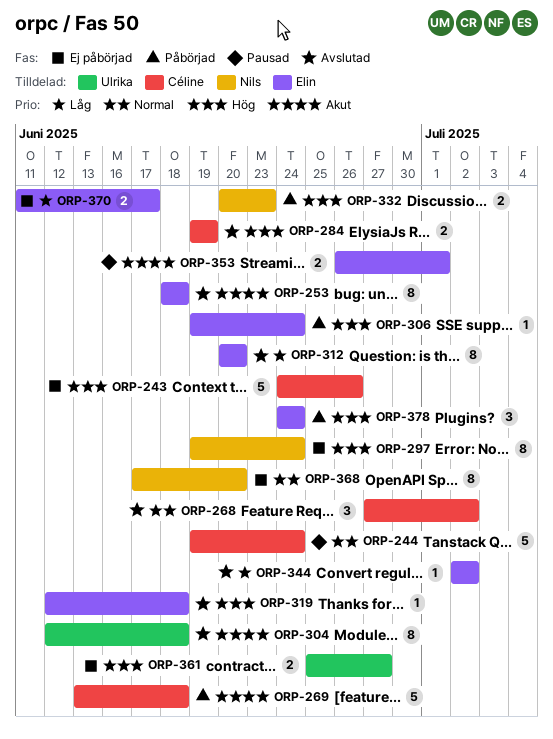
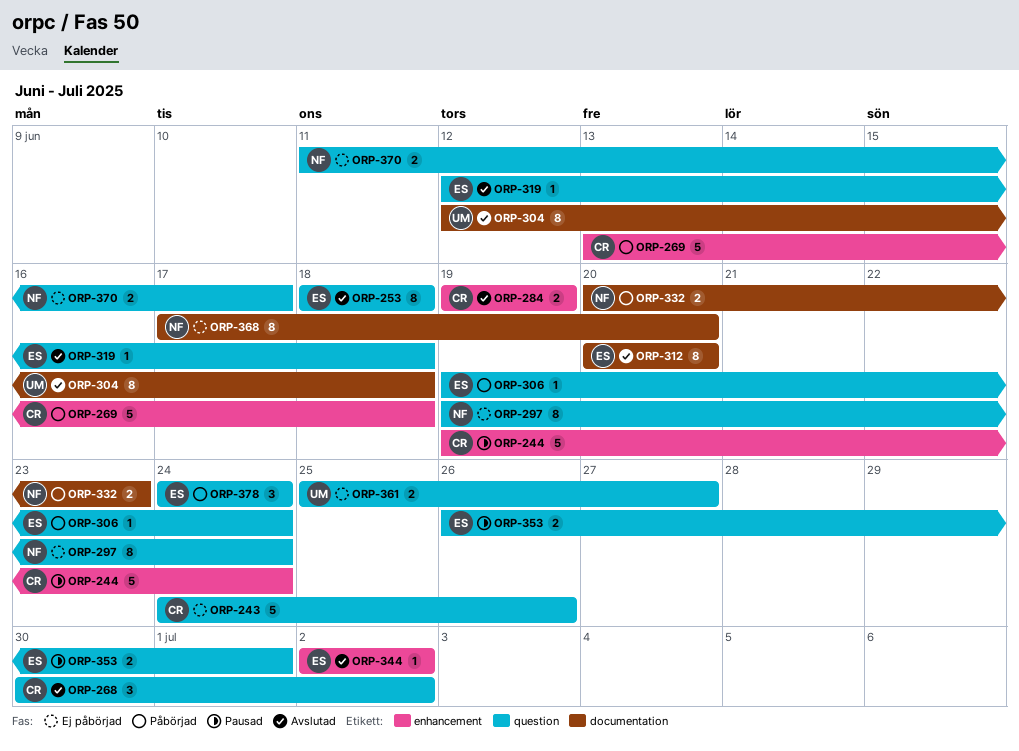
ORP-268, start: Jun 27 -> Jun 30
ORP-370, owner: Elin -> Nils

